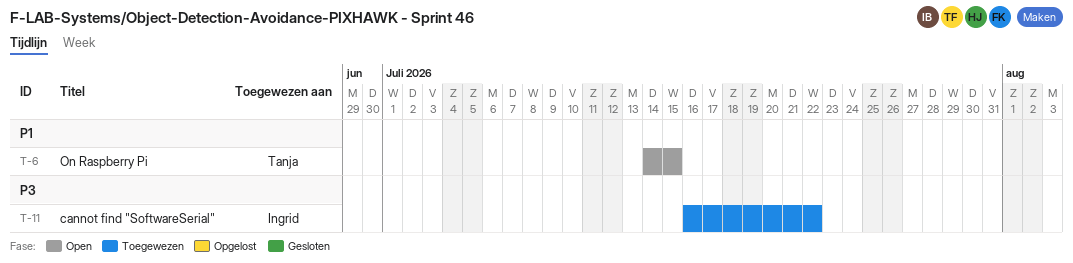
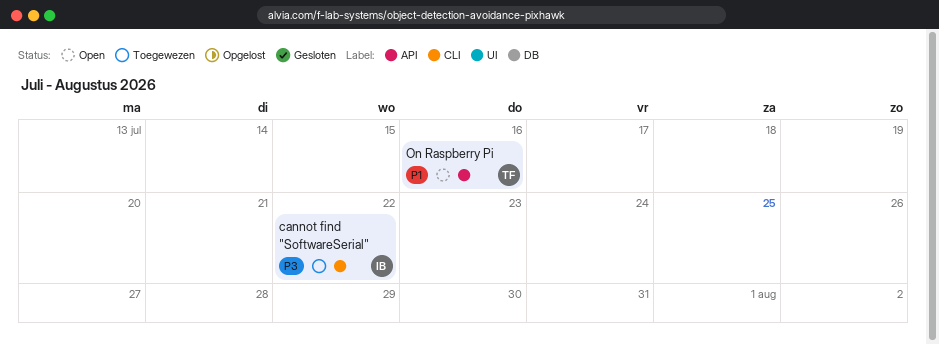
On Raspberry Pi, due: Jul 15 -> Jul 16

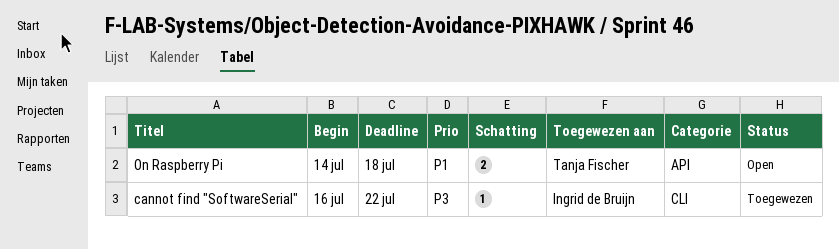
On Raspberry Pi, due: Jul 16 -> Jul 18

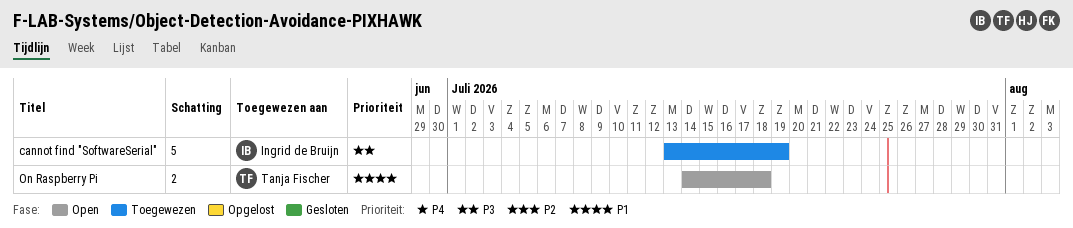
cannot find "SoftwareSerial", estimate: 1 -> 5
cannot find "SoftwareSerial", start: Jul 16 -> Jul 13
cannot find "SoftwareSerial", due: Jul 22 -> Jul 19

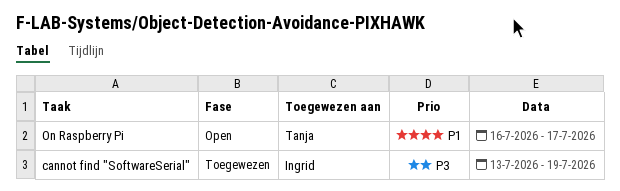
On Raspberry Pi, start: Jul 14 -> Jul 16
On Raspberry Pi, due: Jul 18 -> Jul 17

